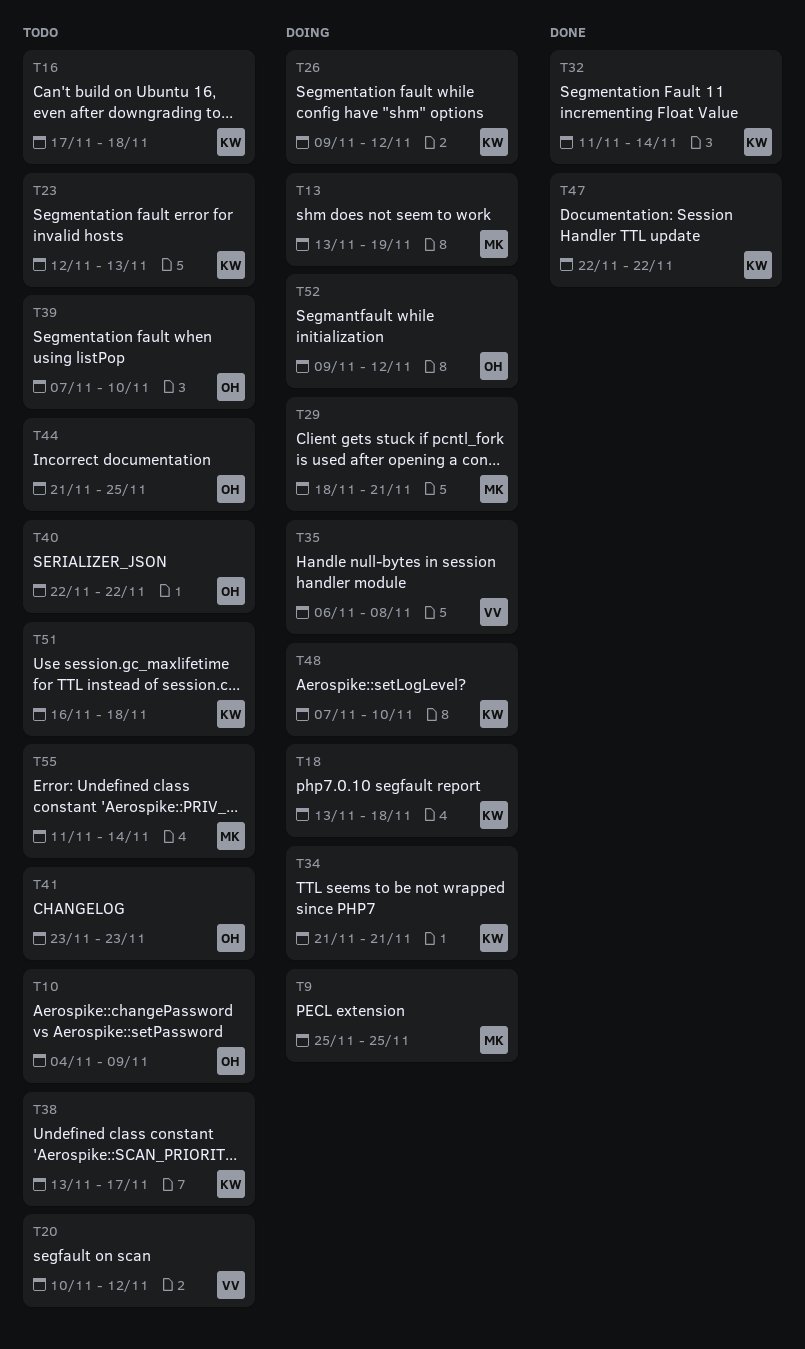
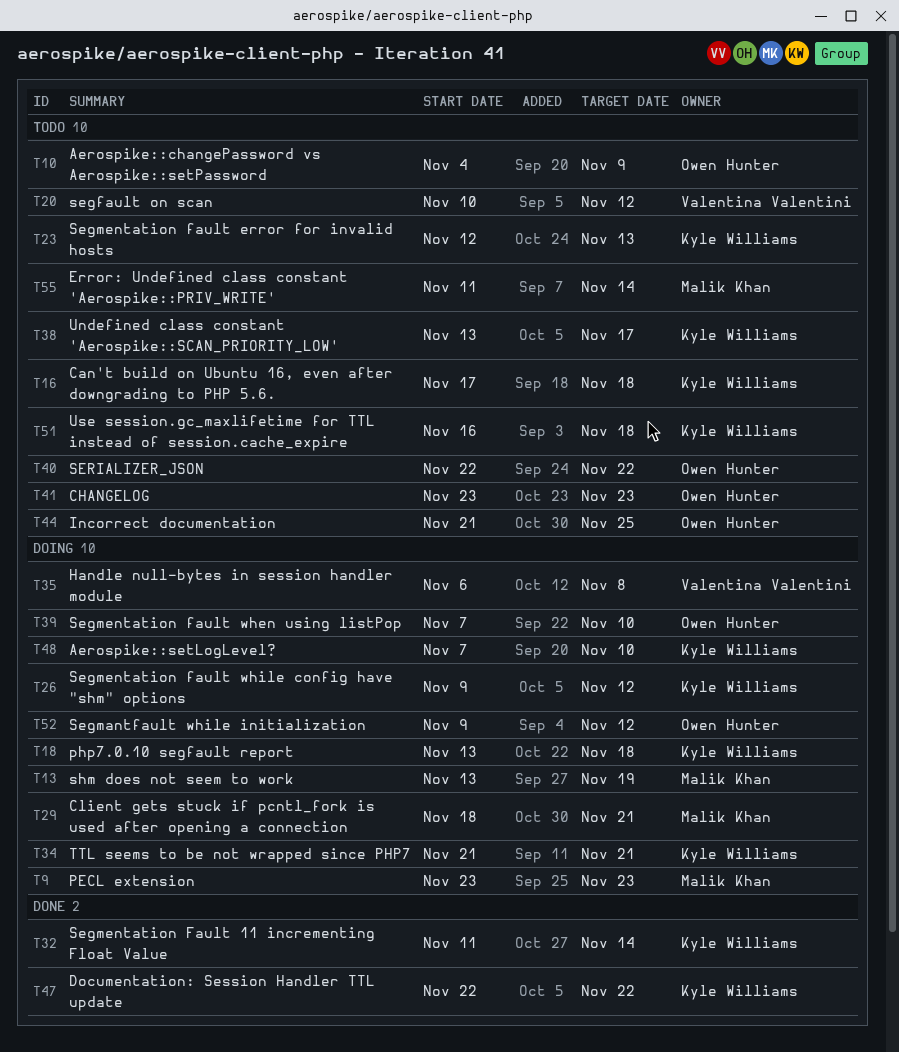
T9, start: Nov 25 -> Nov 23
T9, due: Nov 25 -> Nov 23
T39, status: Todo -> Doing

